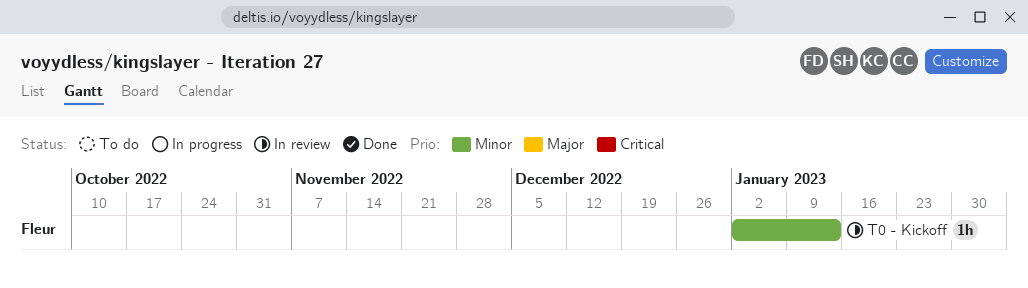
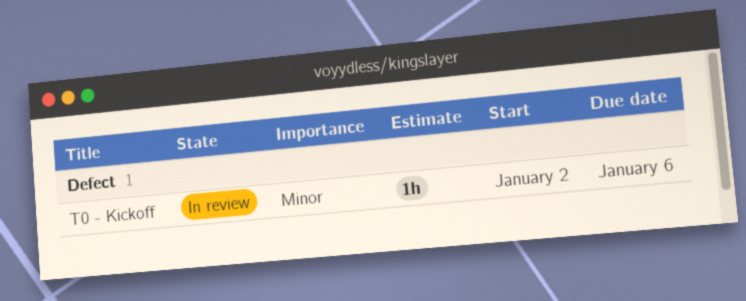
T0 - Kickoff, due: Jan 13 -> Jan 6

